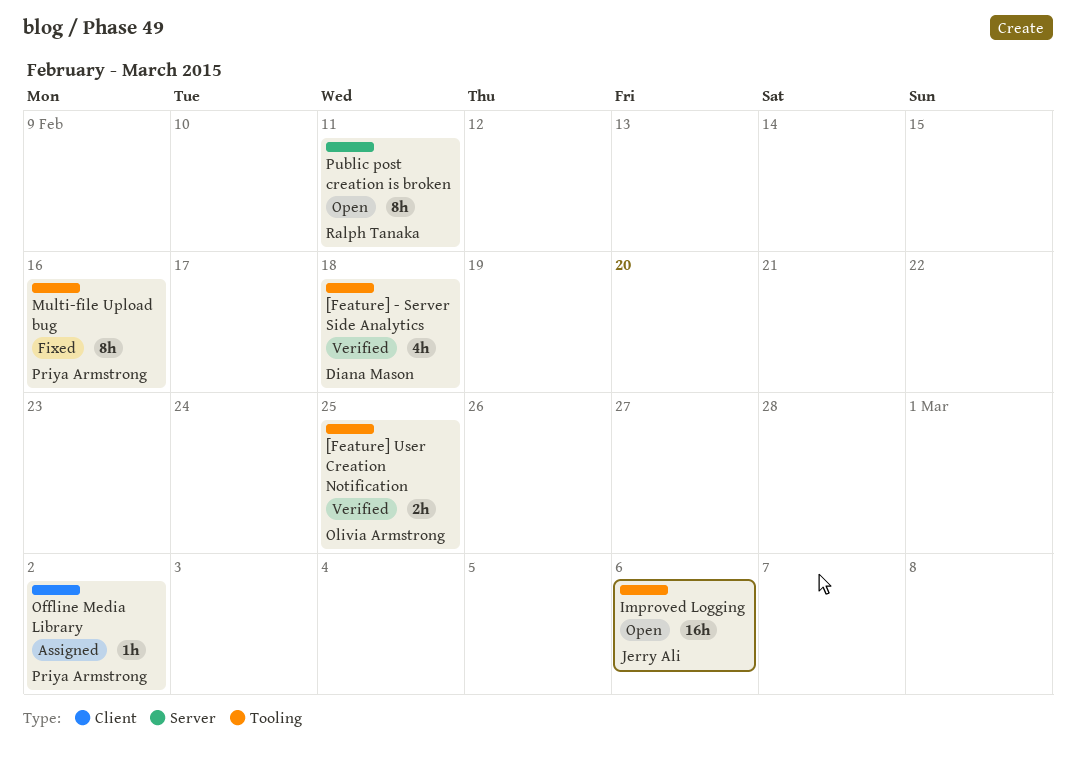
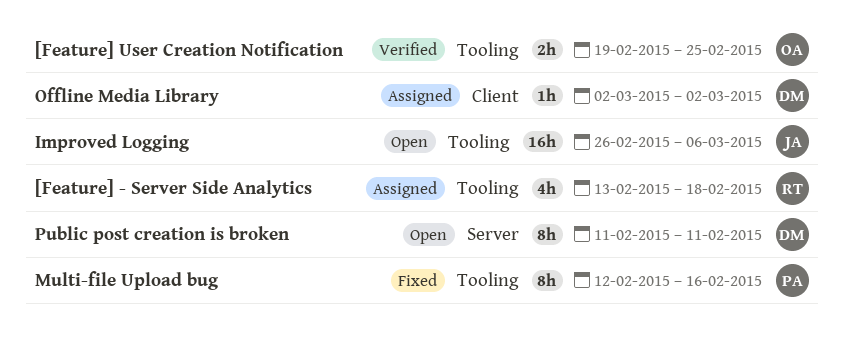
[Feature] - Server Side Analytics, status: Verified -> Assigned
[Feature] - Server Side Analytics, owner: Diana Mason -> Ralph Tanaka
Offline Media Library, owner: Priya Armstrong -> Diana Mason
Public post creation is broken, owner: Ralph Tanaka -> Diana Mason

